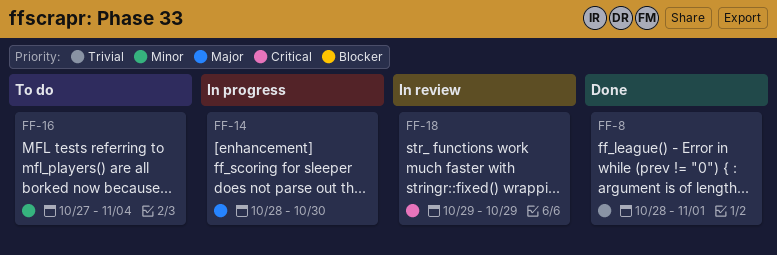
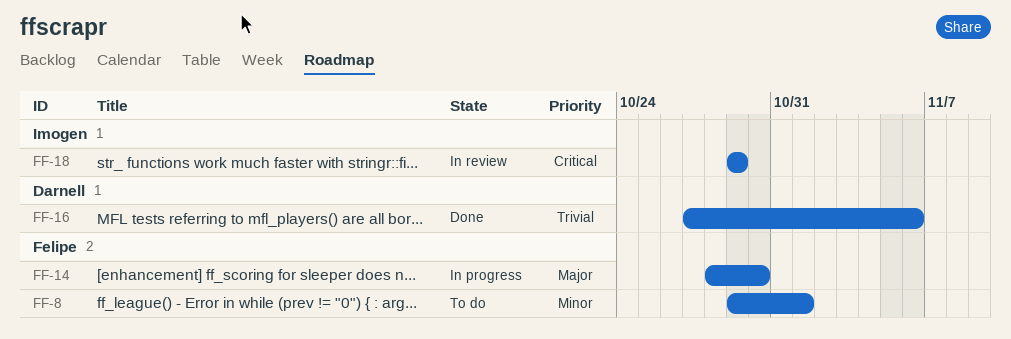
FF-8, status: Done -> To do
FF-8, priority: Trivial -> Minor
FF-8, start: Oct 28 -> Oct 29
FF-16, status: To do -> Done
FF-16, priority: Minor -> Trivial
FF-16, due: Nov 4 -> Nov 6

